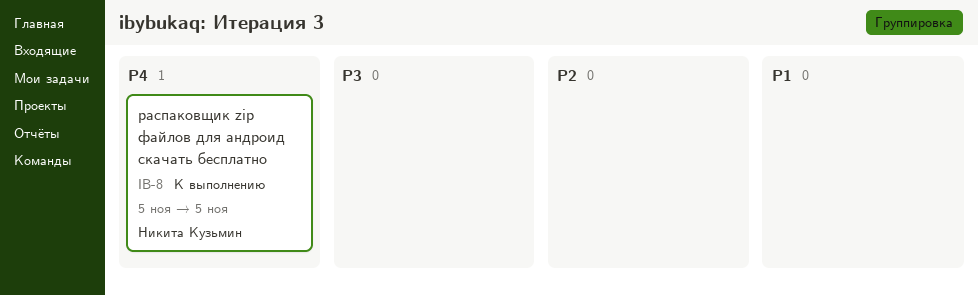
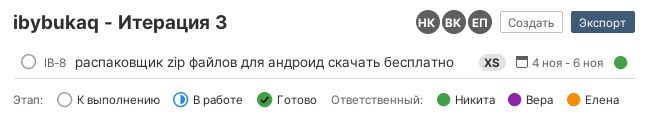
IB-8, start: Nov 5 -> Nov 4
IB-8, due: Nov 5 -> Nov 6

